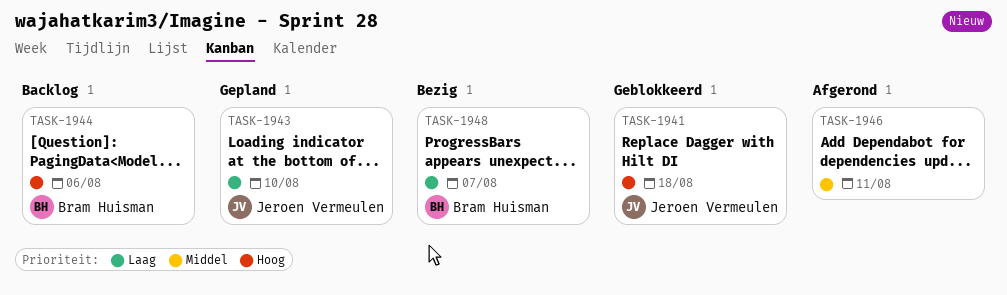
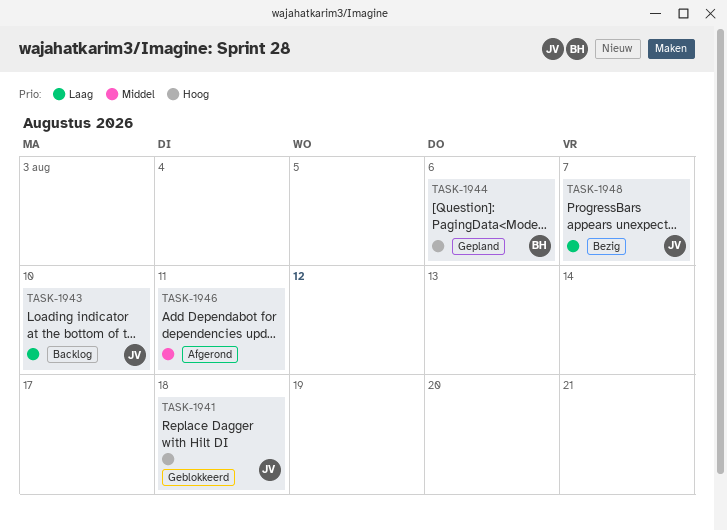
TASK-1943, status: Gepland -> Backlog
TASK-1944, status: Backlog -> Gepland
TASK-1948, owner: Bram Huisman -> Jeroen Vermeulen

